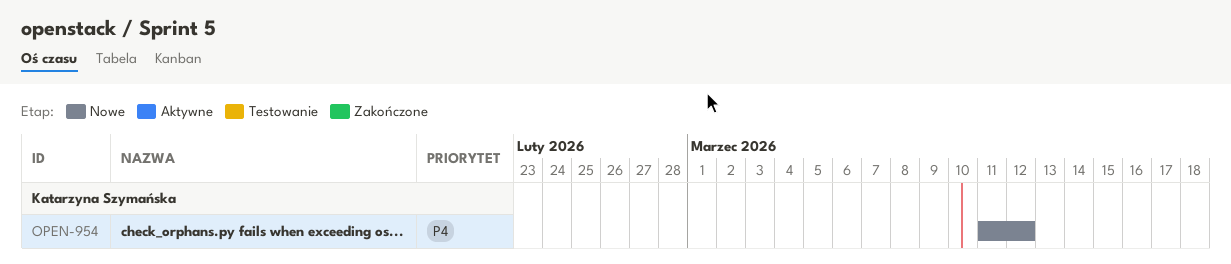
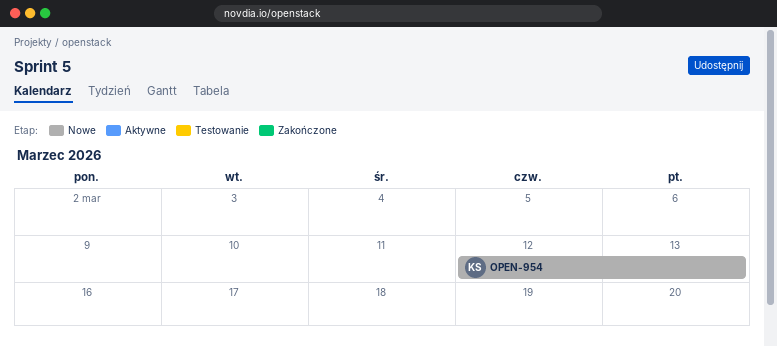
OPEN-954, start: Mar 11 -> Mar 12
OPEN-954, due: Mar 12 -> Mar 13

